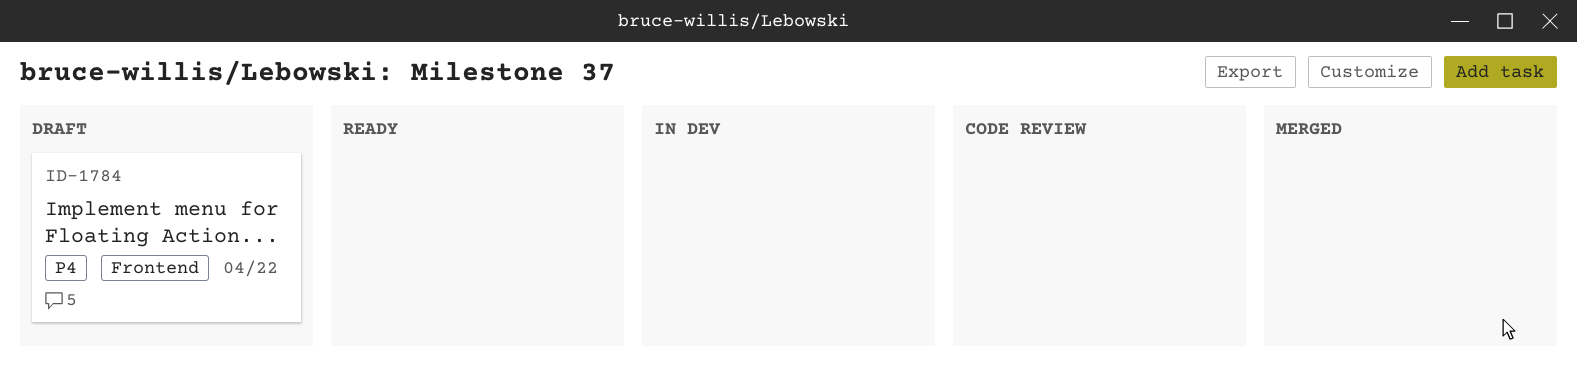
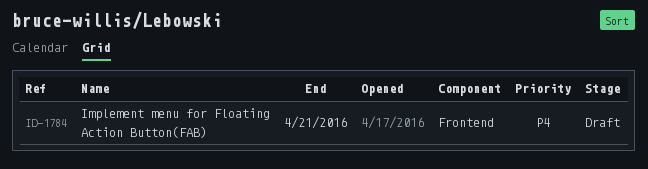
ID-1784, due: Apr 22 -> Apr 21

